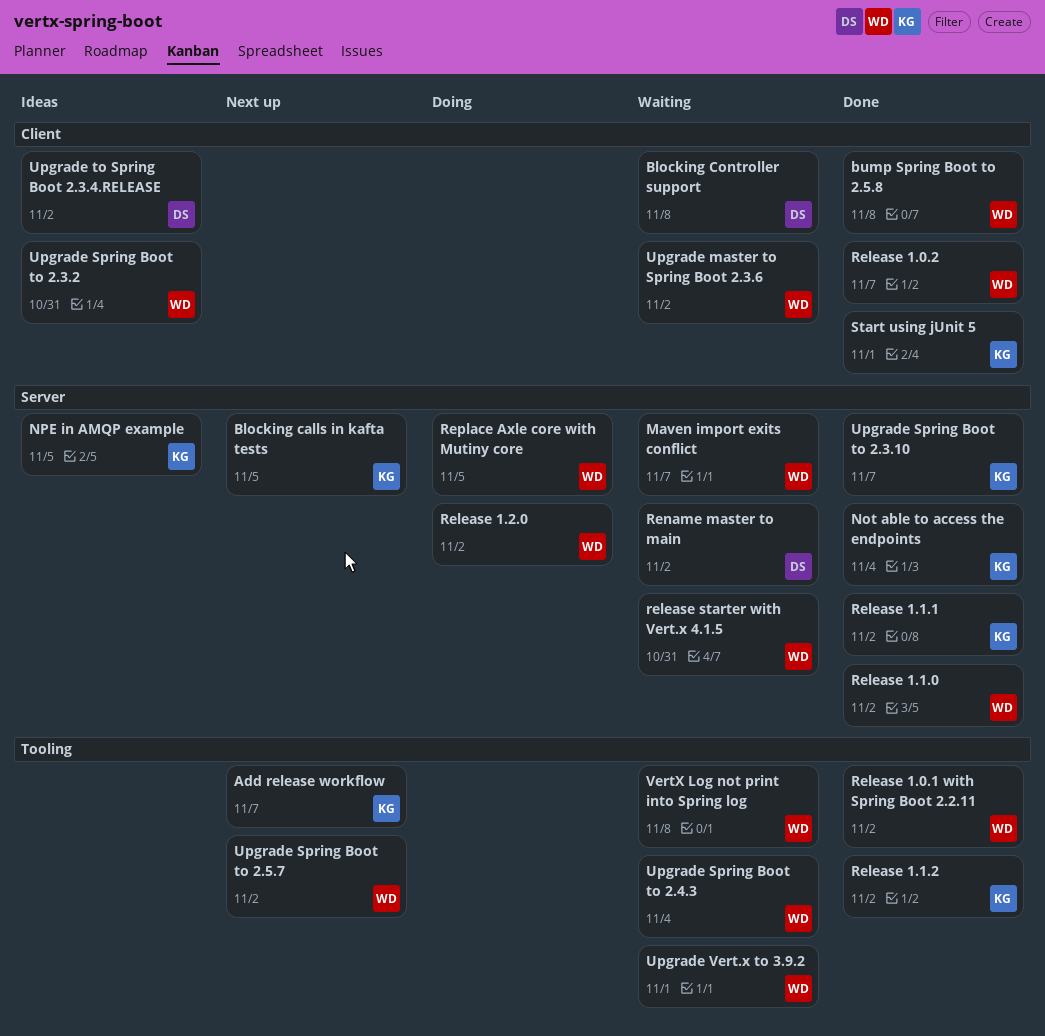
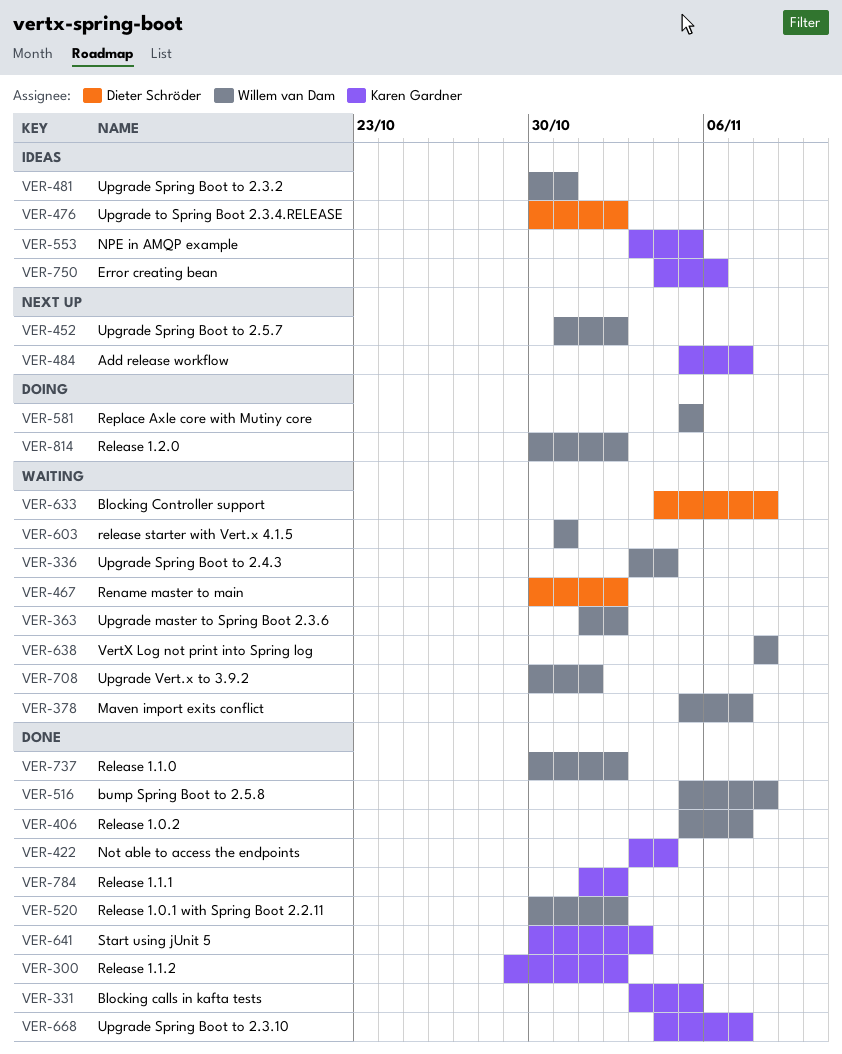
Blocking calls in kafta tests, status: Next up -> Done
Error creating bean: none -> present
Start using jUnit 5, due: Nov 1 -> Nov 3

